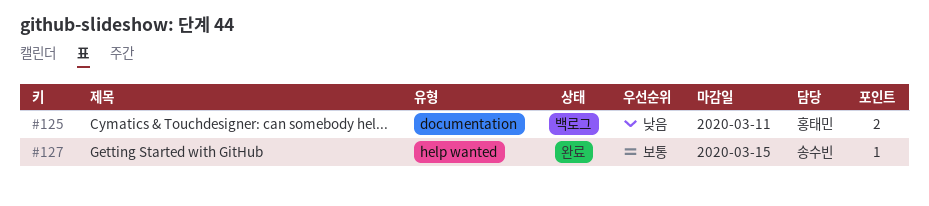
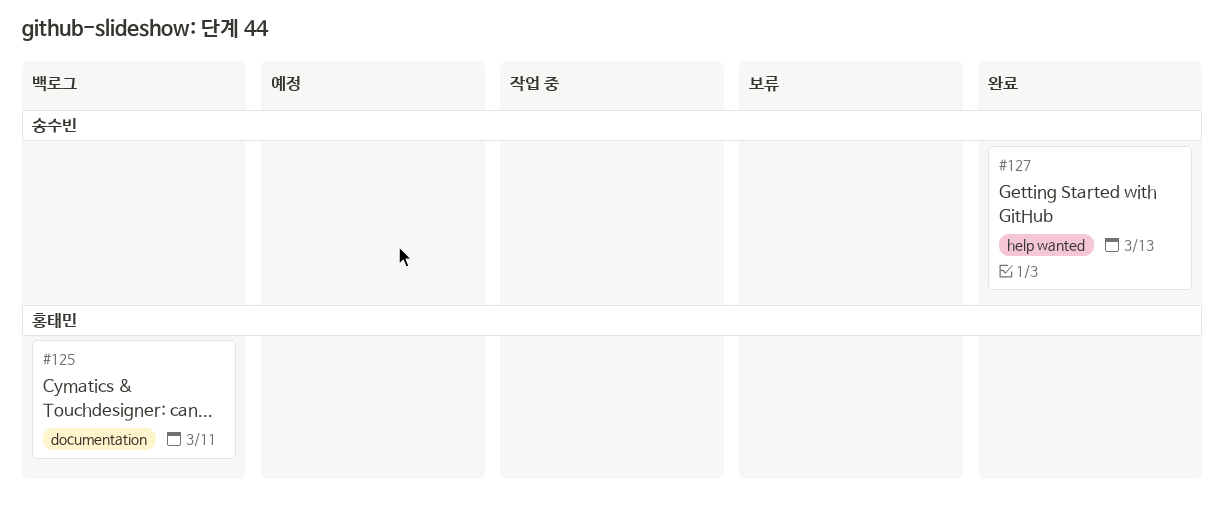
#127, due: Mar 15 -> Mar 13

